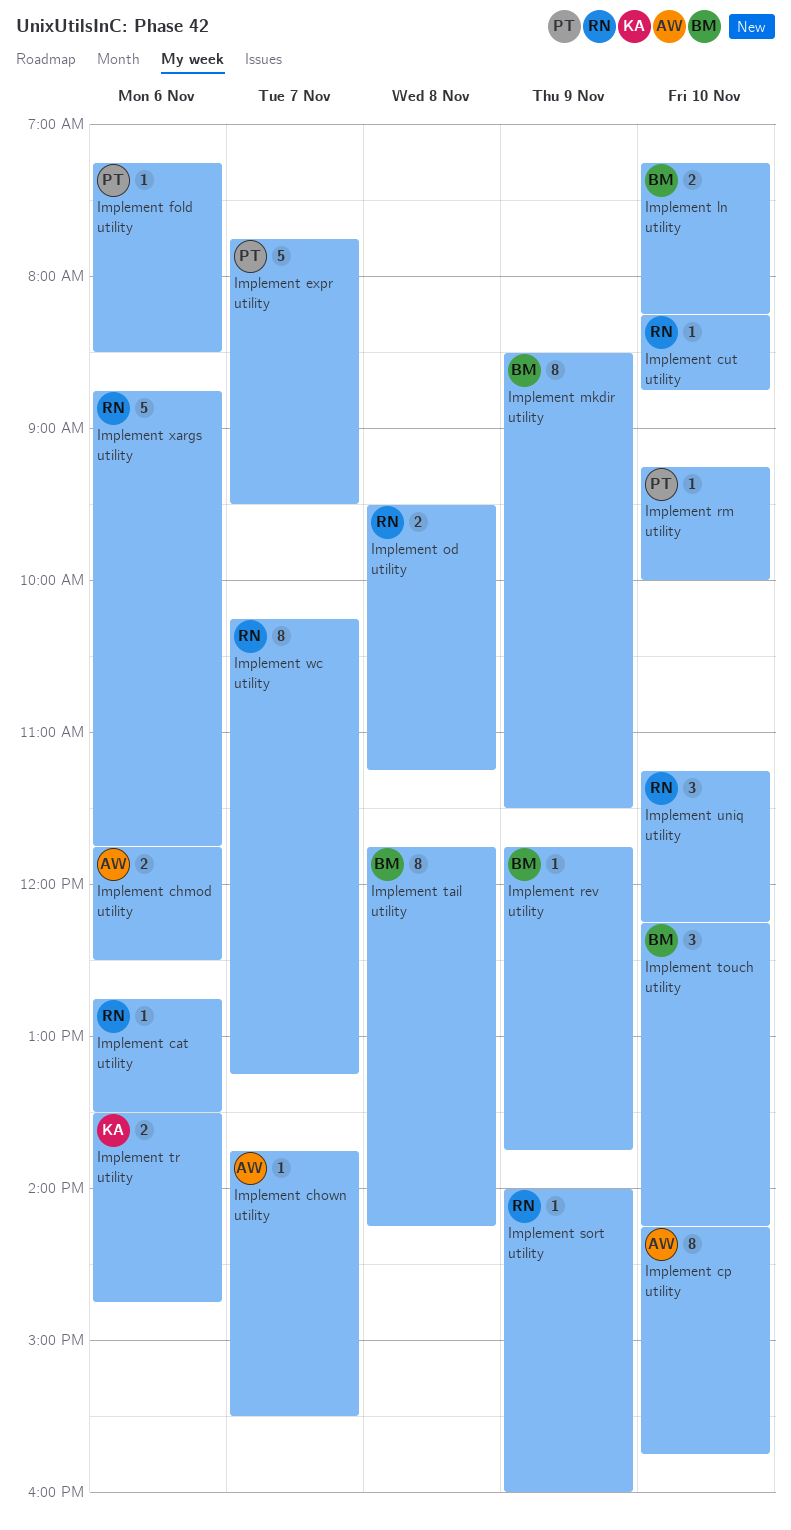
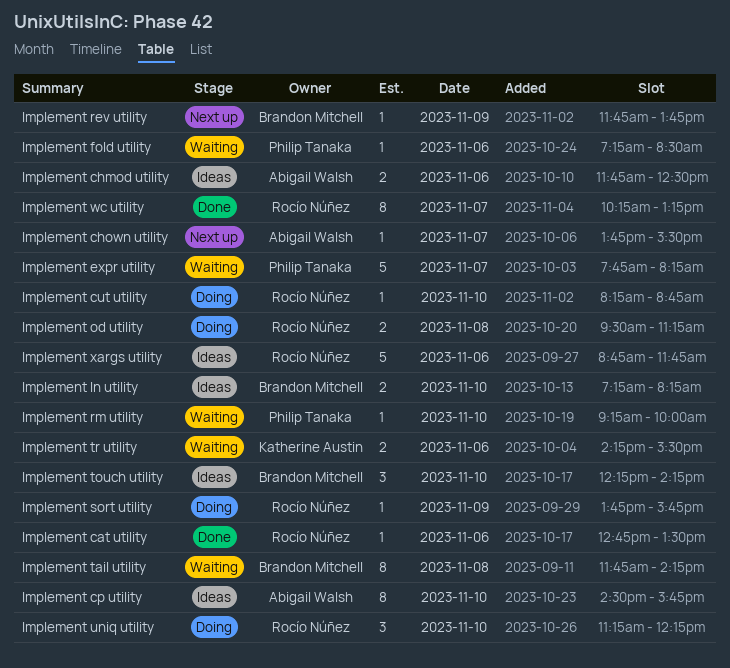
Implement cp utility, begins: 14:15 -> 14:30
Implement expr utility, ends: 09:30 -> 08:15
Implement mkdir utility: present -> none
Implement sort utility, begins: 14:00 -> 13:45
Implement sort utility, ends: 16:00 -> 15:45
Implement tr utility, begins: 13:30 -> 14:15
Implement tr utility, ends: 14:45 -> 15:30

